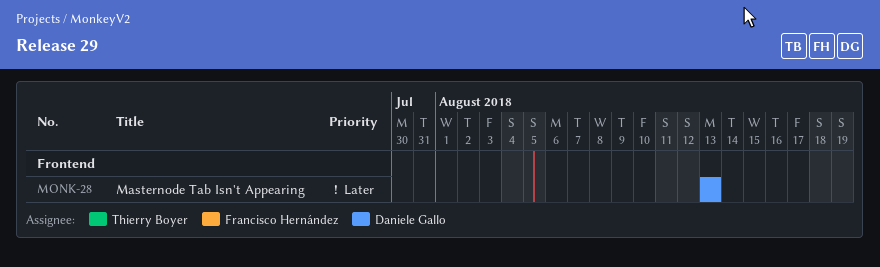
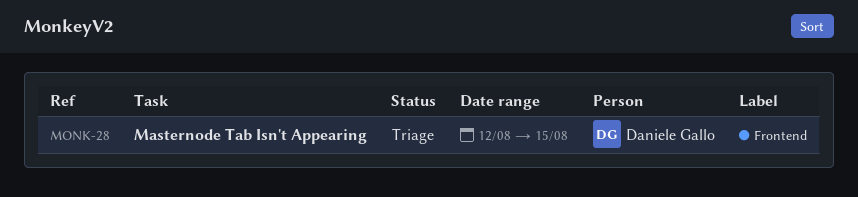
MONK-28, start: Aug 13 -> Aug 12
MONK-28, due: Aug 13 -> Aug 15

